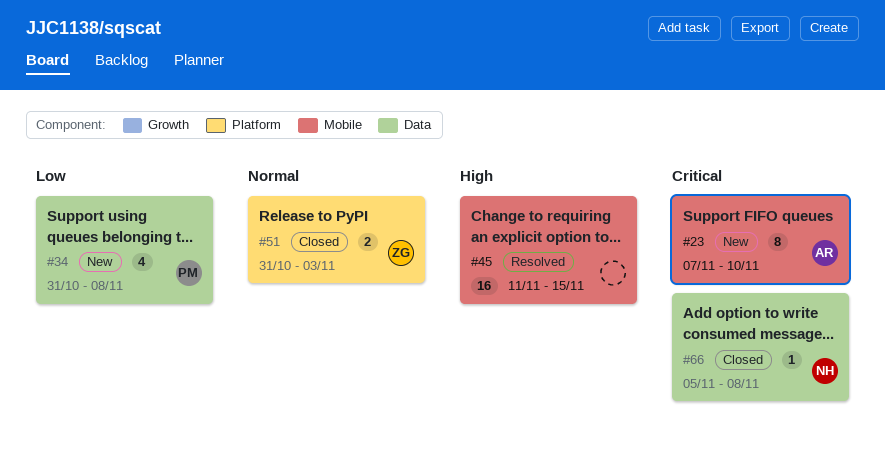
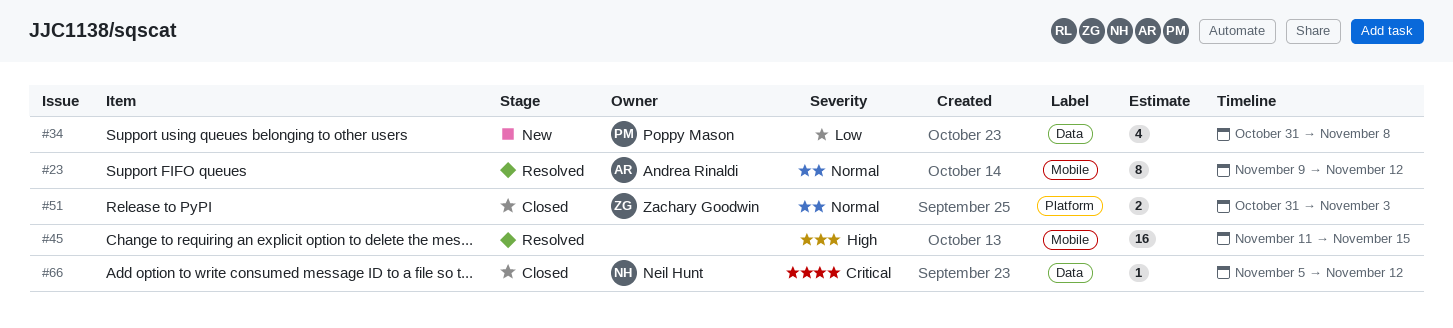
#23, status: New -> Resolved
#23, priority: Critical -> Normal
#23, start: Nov 7 -> Nov 9
#23, due: Nov 10 -> Nov 12
#66, due: Nov 8 -> Nov 12

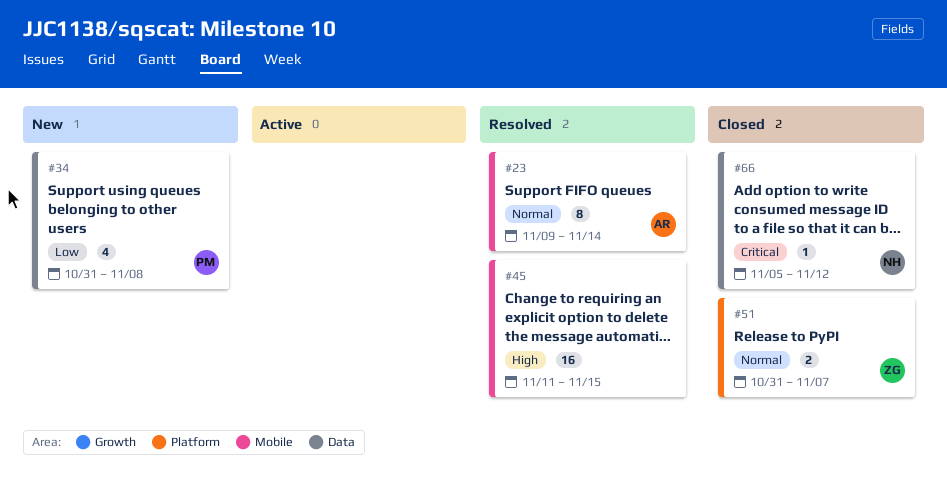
#23, due: Nov 12 -> Nov 14
#51, due: Nov 3 -> Nov 7

